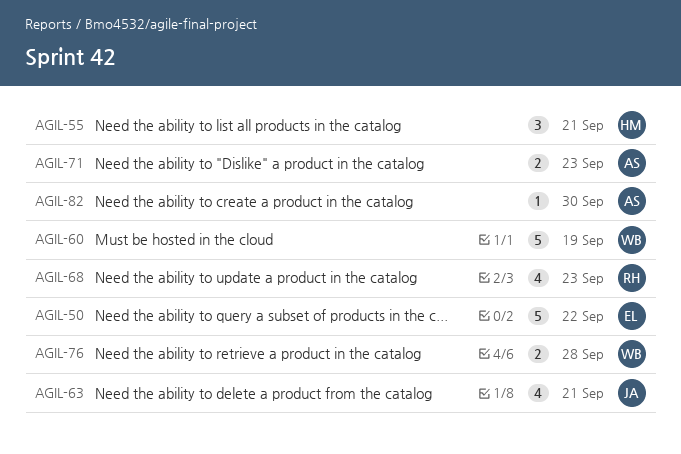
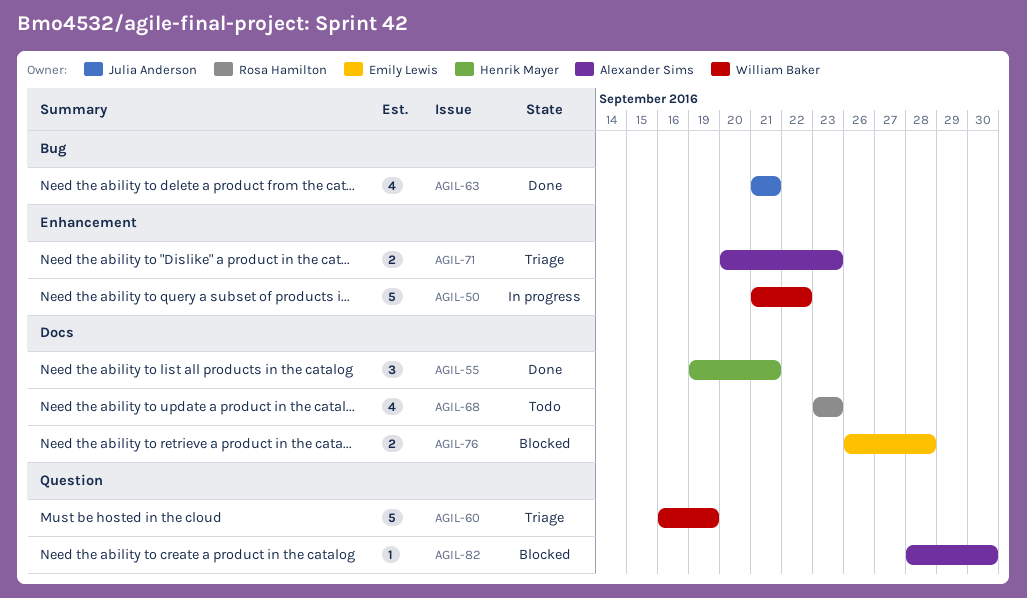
AGIL-50, owner: Emily Lewis -> William Baker
AGIL-76, owner: William Baker -> Emily Lewis

